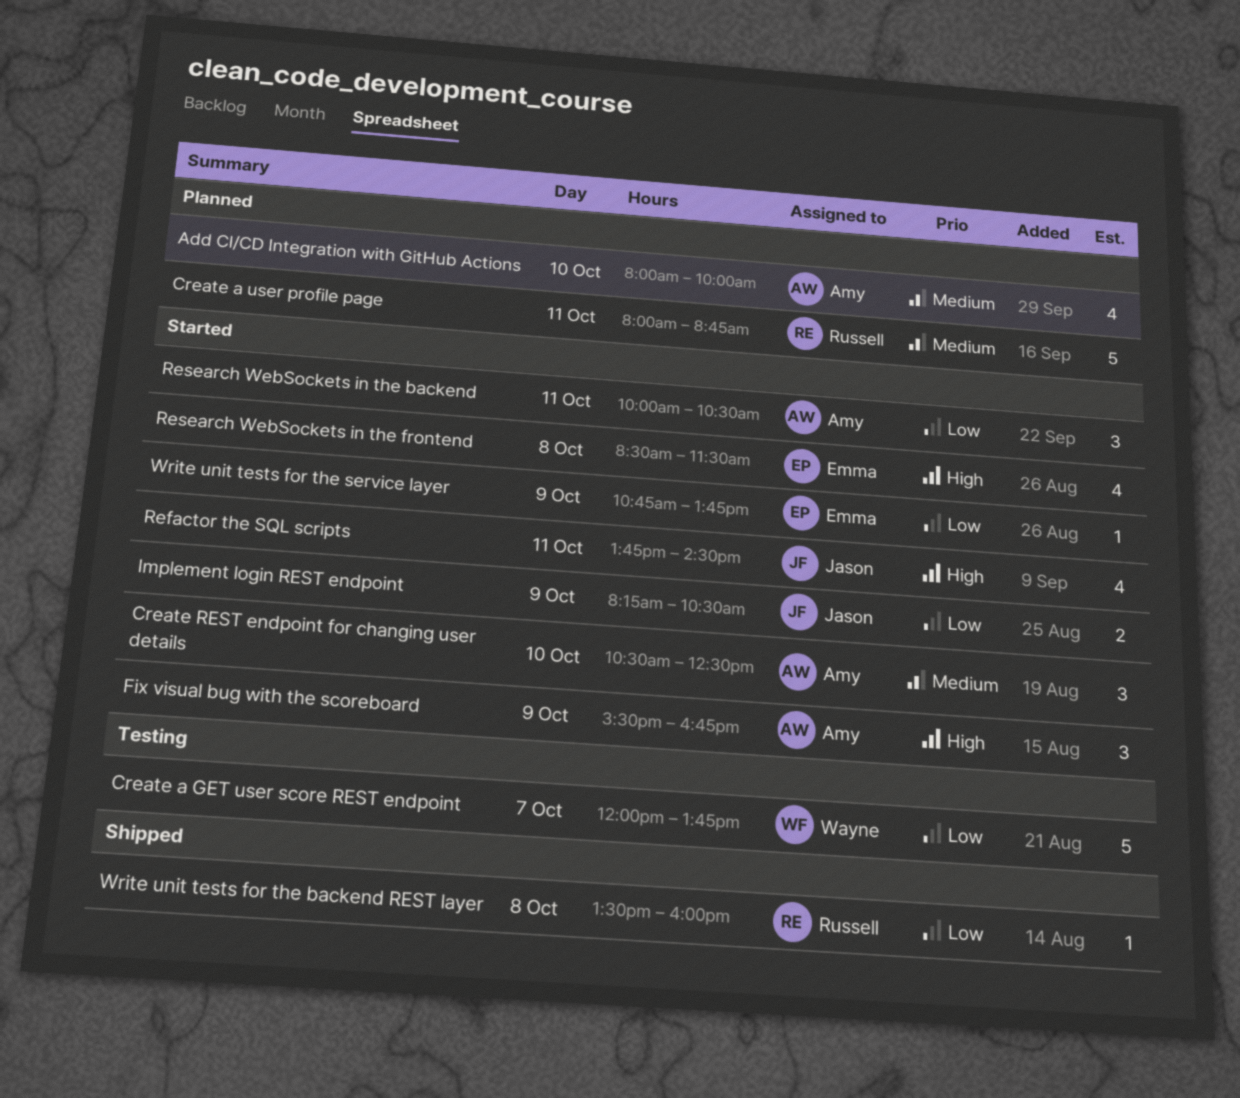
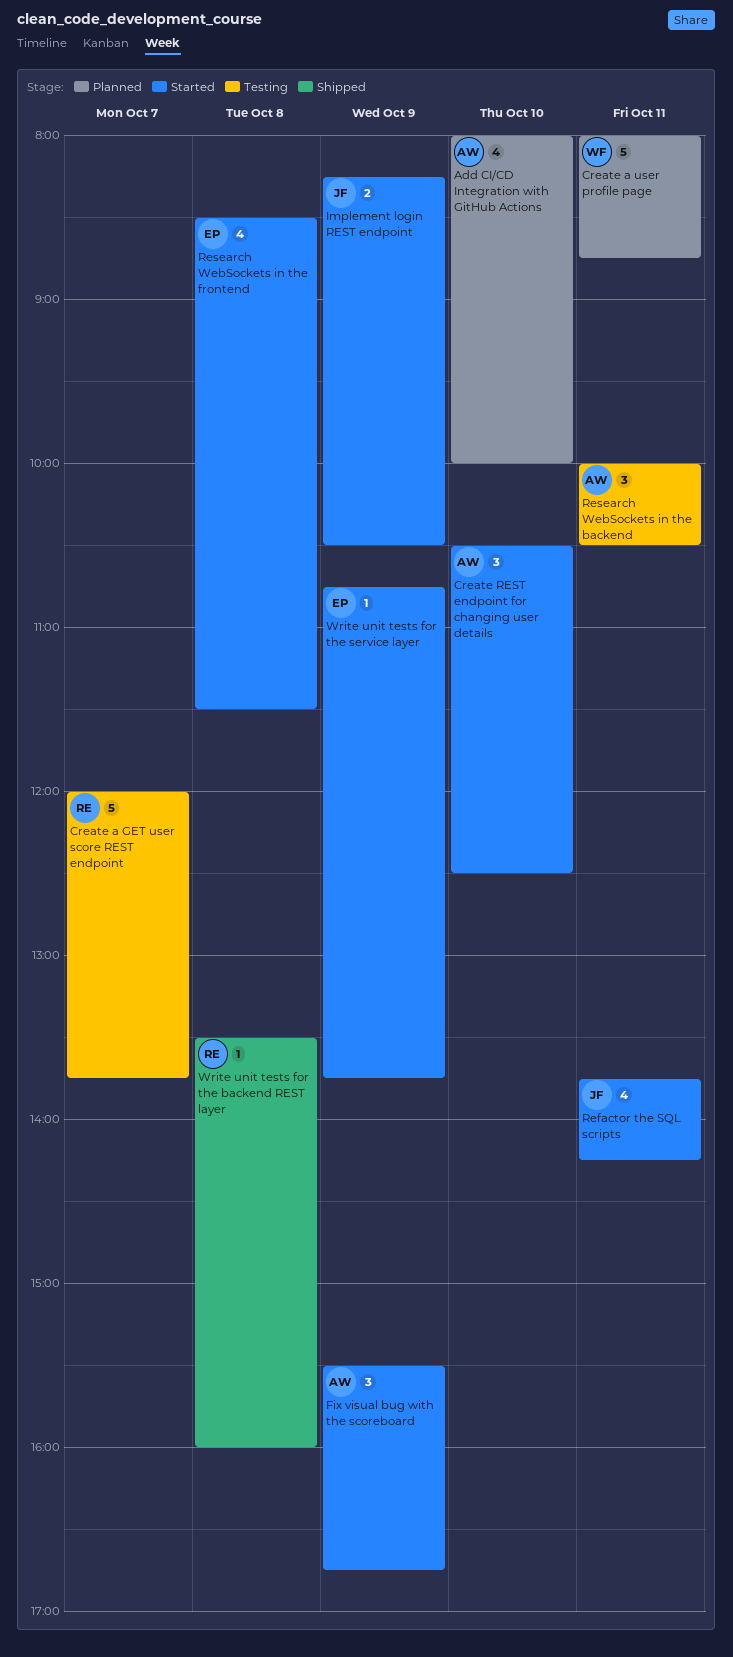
Create a GET user score REST endpoint, owner: Wayne -> Russell
Create a user profile page, owner: Russell -> Wayne
Refactor the SQL scripts, ends: 14:30 -> 14:15
Research WebSockets in the backend, status: Started -> Testing

